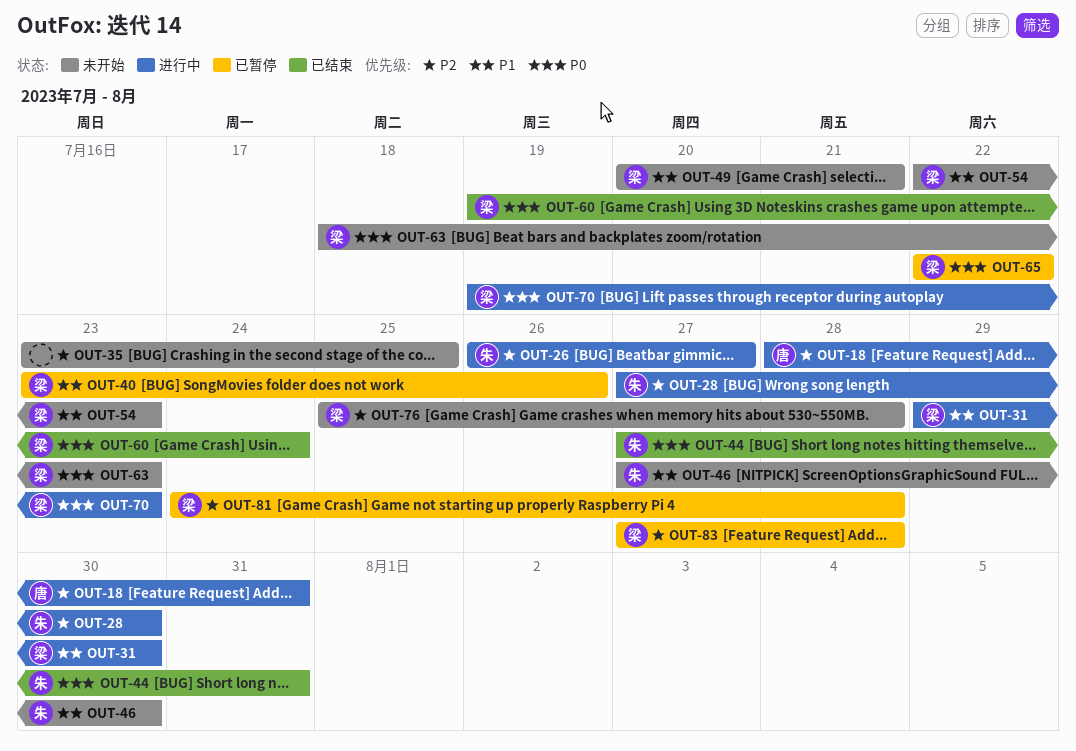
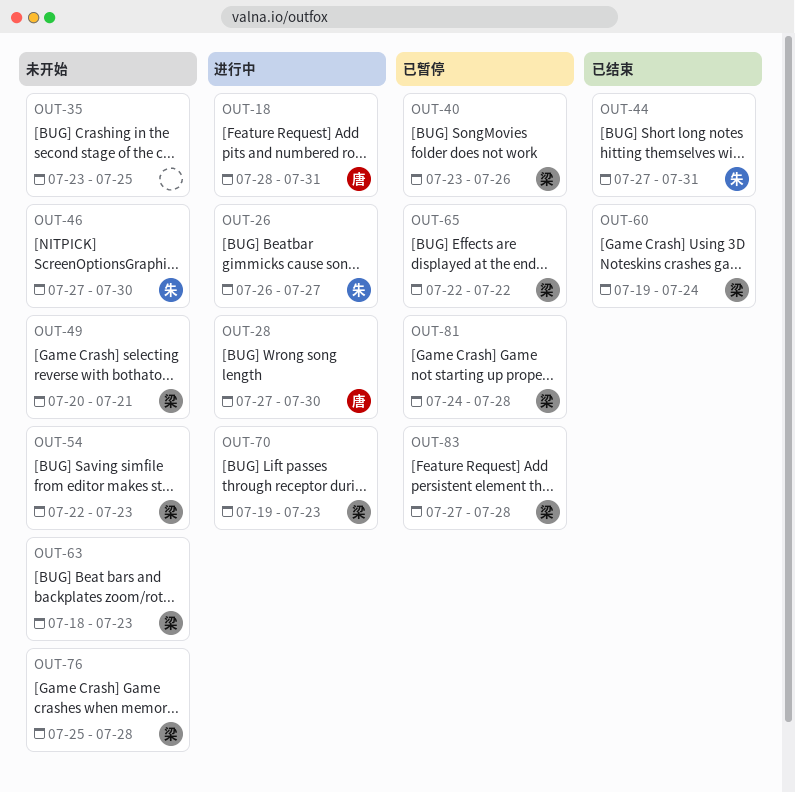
OUT-28, owner: 朱 -> 唐
OUT-31: present -> none

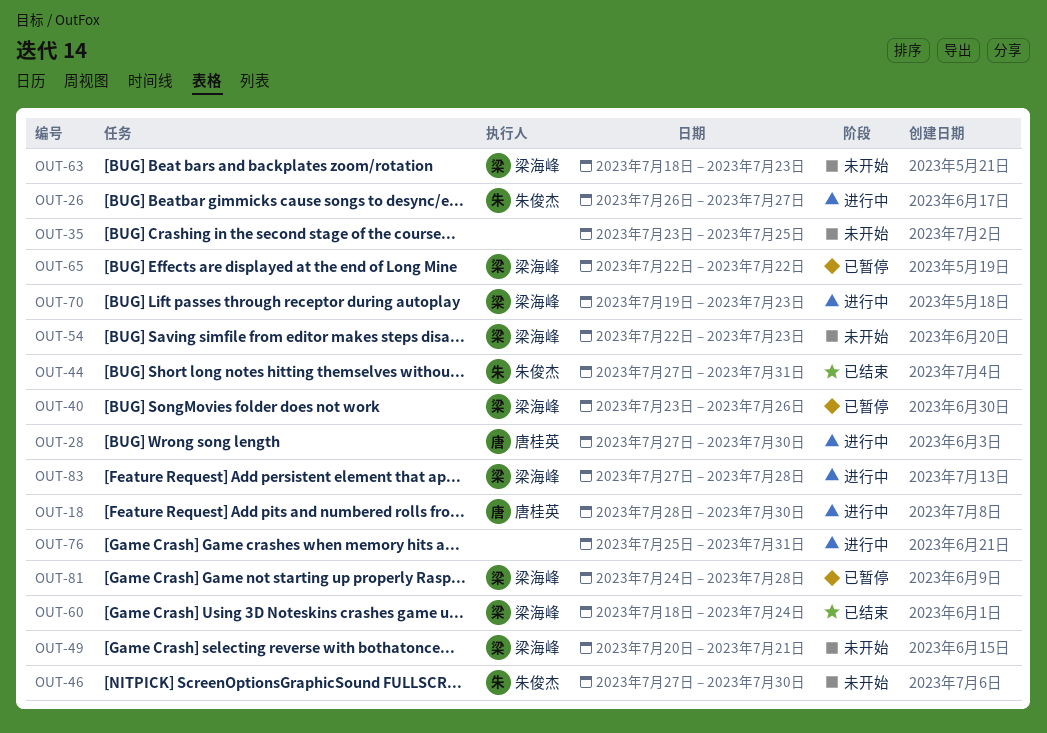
OUT-18, due: Jul 31 -> Jul 30
OUT-60, start: Jul 19 -> Jul 18
OUT-76, status: 未开始 -> 进行中
OUT-76, owner: 梁海峰 -> none
OUT-76, due: Jul 28 -> Jul 31
OUT-83, status: 已暂停 -> 进行中

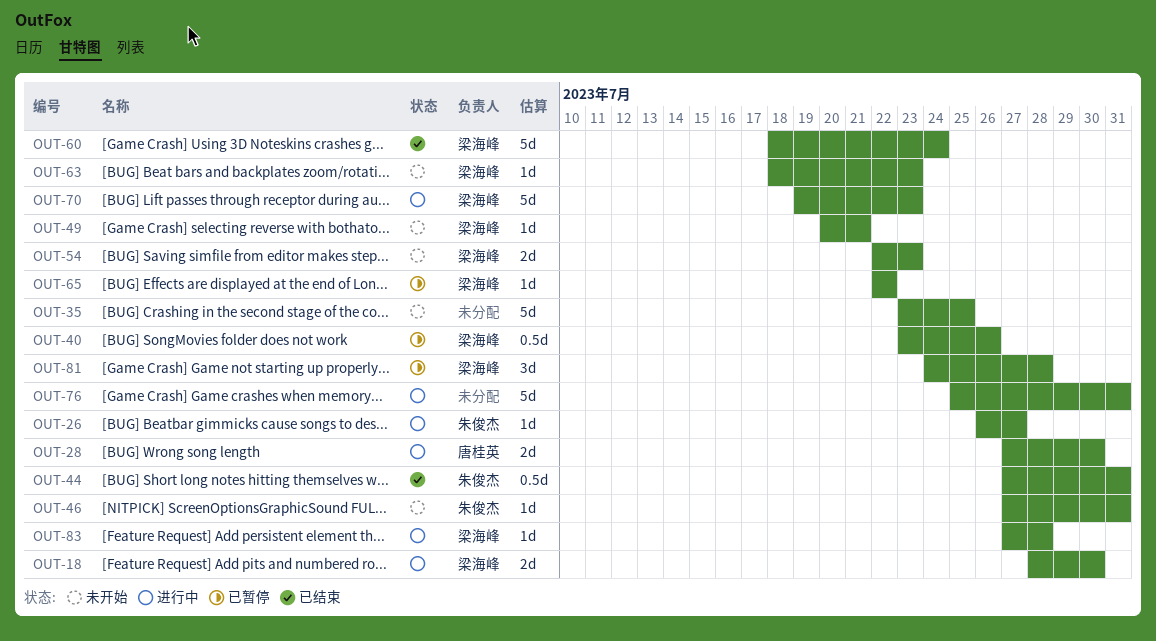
OUT-18, owner: 唐桂英 -> 梁海峰
OUT-46, due: Jul 30 -> Jul 31

